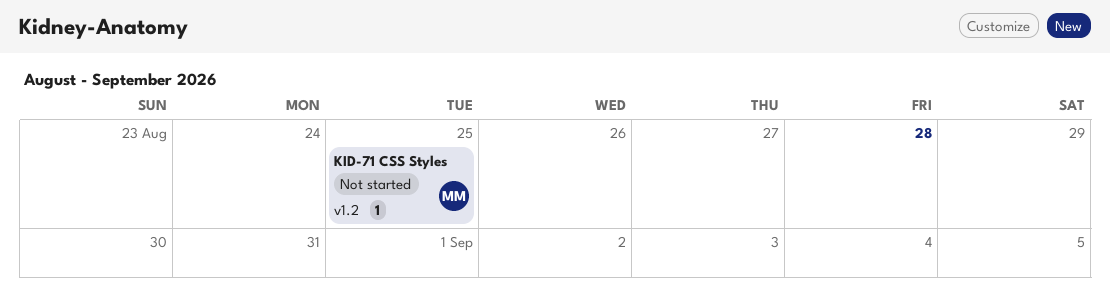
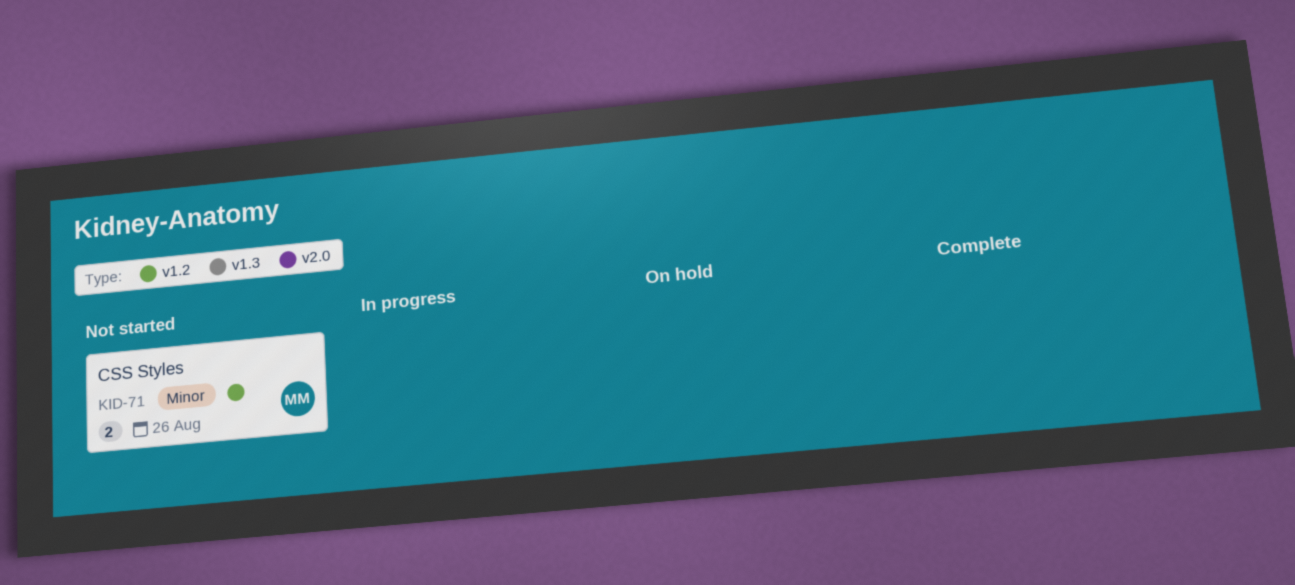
KID-71, estimate: 1 -> 2
KID-71, due: Aug 25 -> Aug 26

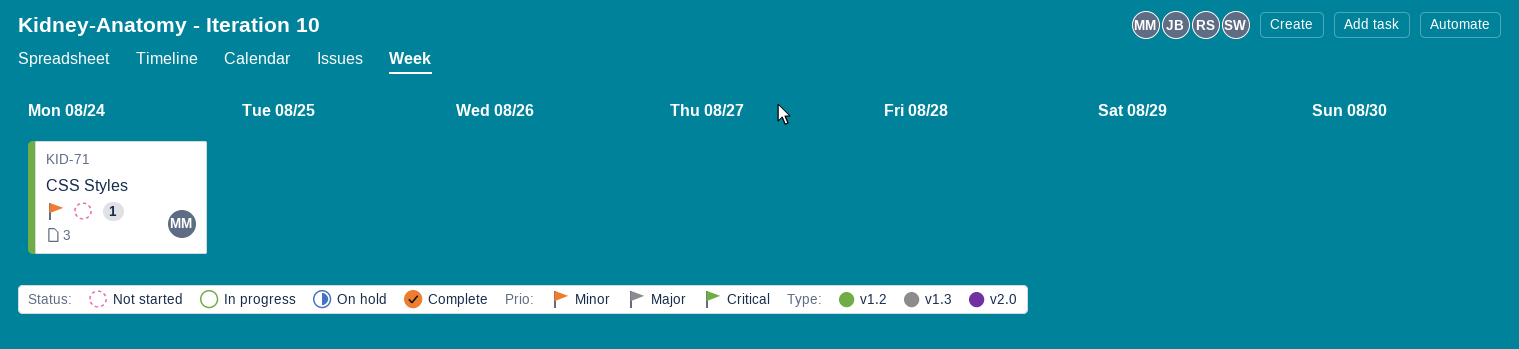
KID-71, estimate: 2 -> 1
KID-71, due: Aug 26 -> Aug 24

